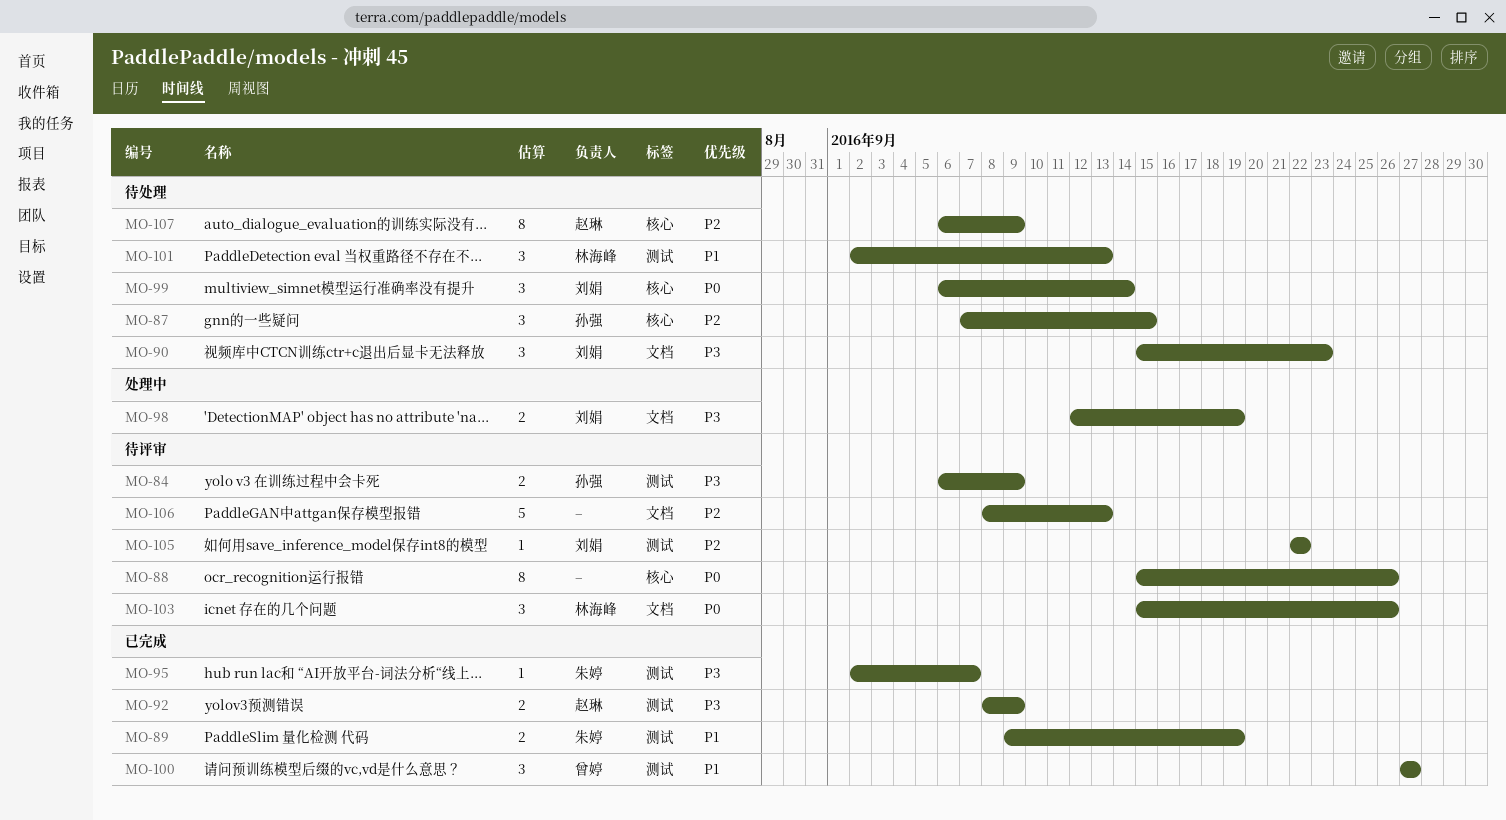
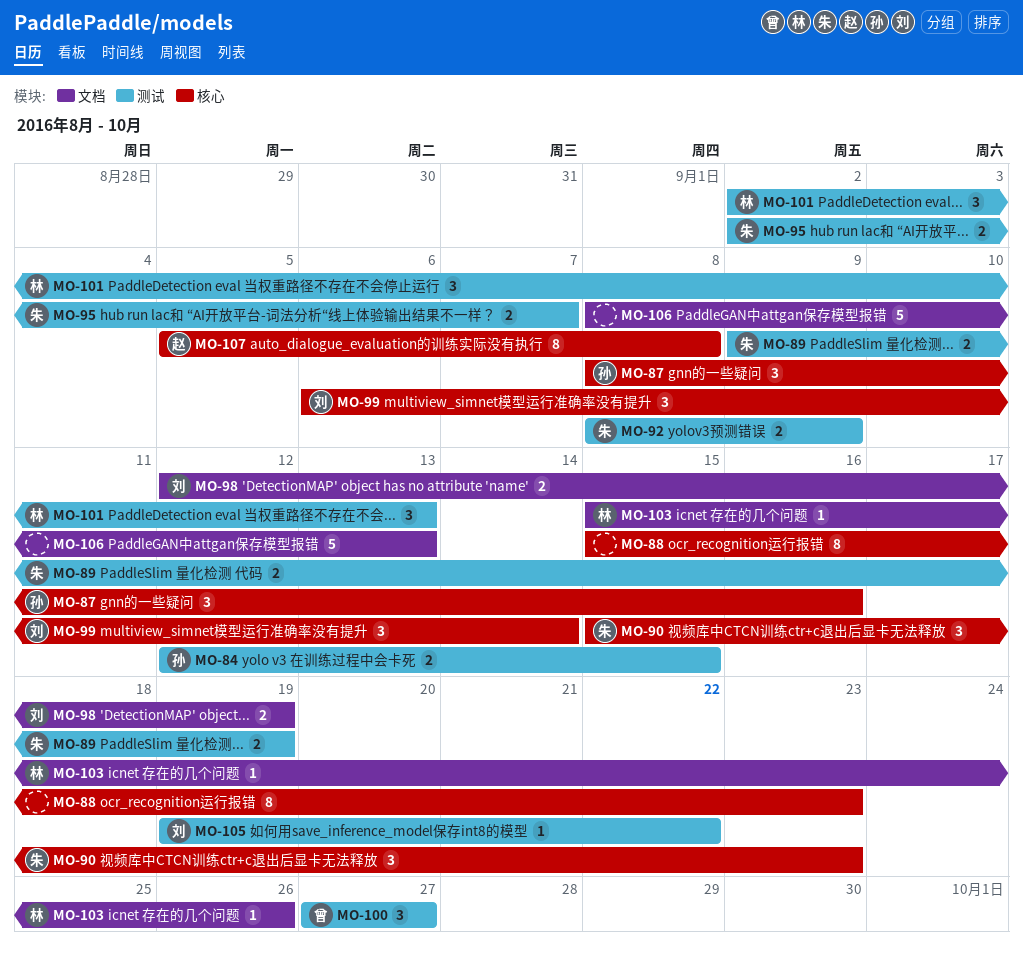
MO-84, start: Sep 6 -> Sep 12
MO-84, due: Sep 9 -> Sep 15
MO-87, start: Sep 7 -> Sep 8
MO-87, due: Sep 15 -> Sep 16
MO-88, due: Sep 26 -> Sep 23
MO-90, owner: 刘娟 -> 朱婷
MO-90, label: 文档 -> 核心
MO-92, owner: 赵琳 -> 朱婷
MO-95, estimate: 1 -> 2
MO-103, estimate: 3 -> 1
MO-105, start: Sep 22 -> Sep 19
MO-107, start: Sep 6 -> Sep 5
MO-107, due: Sep 9 -> Sep 8

